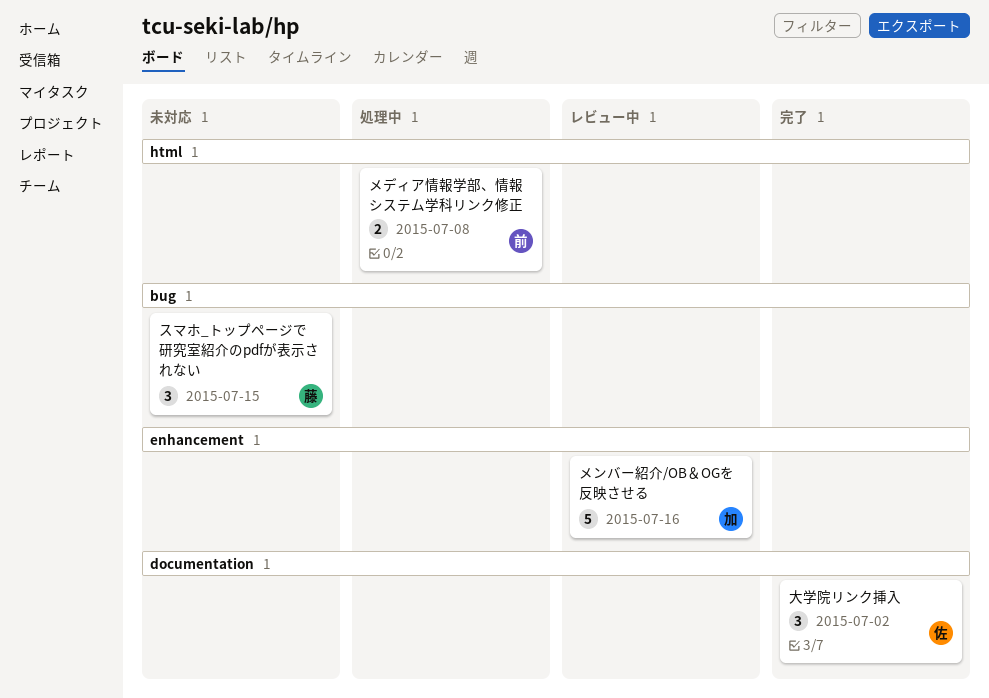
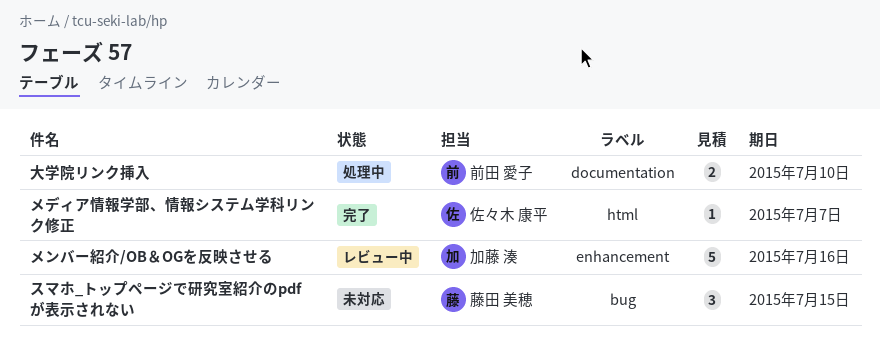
メディア情報学部、情報システム学科リンク修正, status: 処理中 -> 完了
メディア情報学部、情報システム学科リンク修正, owner: 前田 愛子 -> 佐々木 康平
メディア情報学部、情報システム学科リンク修正, estimate: 2 -> 1
メディア情報学部、情報システム学科リンク修正, due: Jul 8 -> Jul 7
大学院リンク挿入, status: 完了 -> 処理中
大学院リンク挿入, owner: 佐々木 康平 -> 前田 愛子
大学院リンク挿入, estimate: 3 -> 2
大学院リンク挿入, due: Jul 2 -> Jul 10

